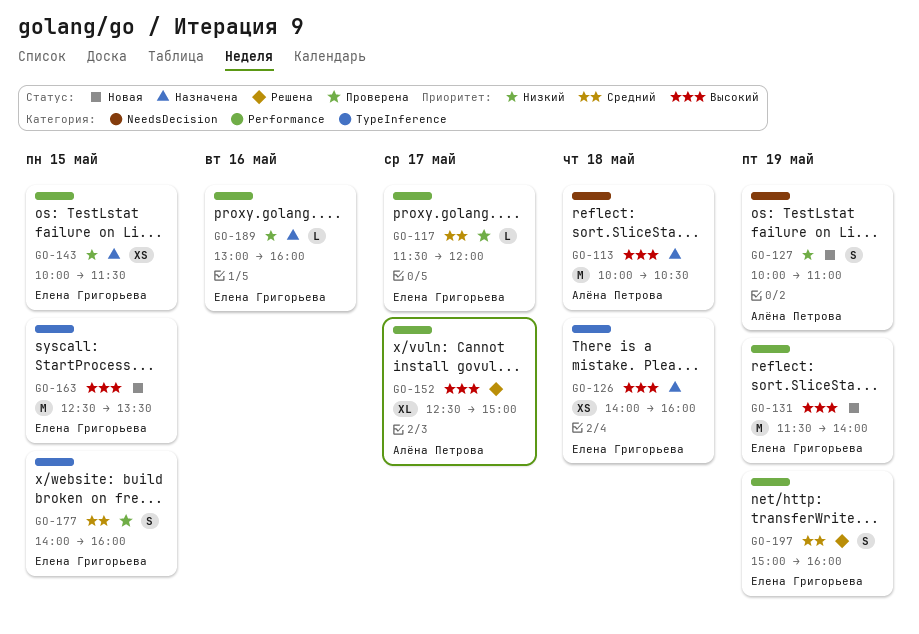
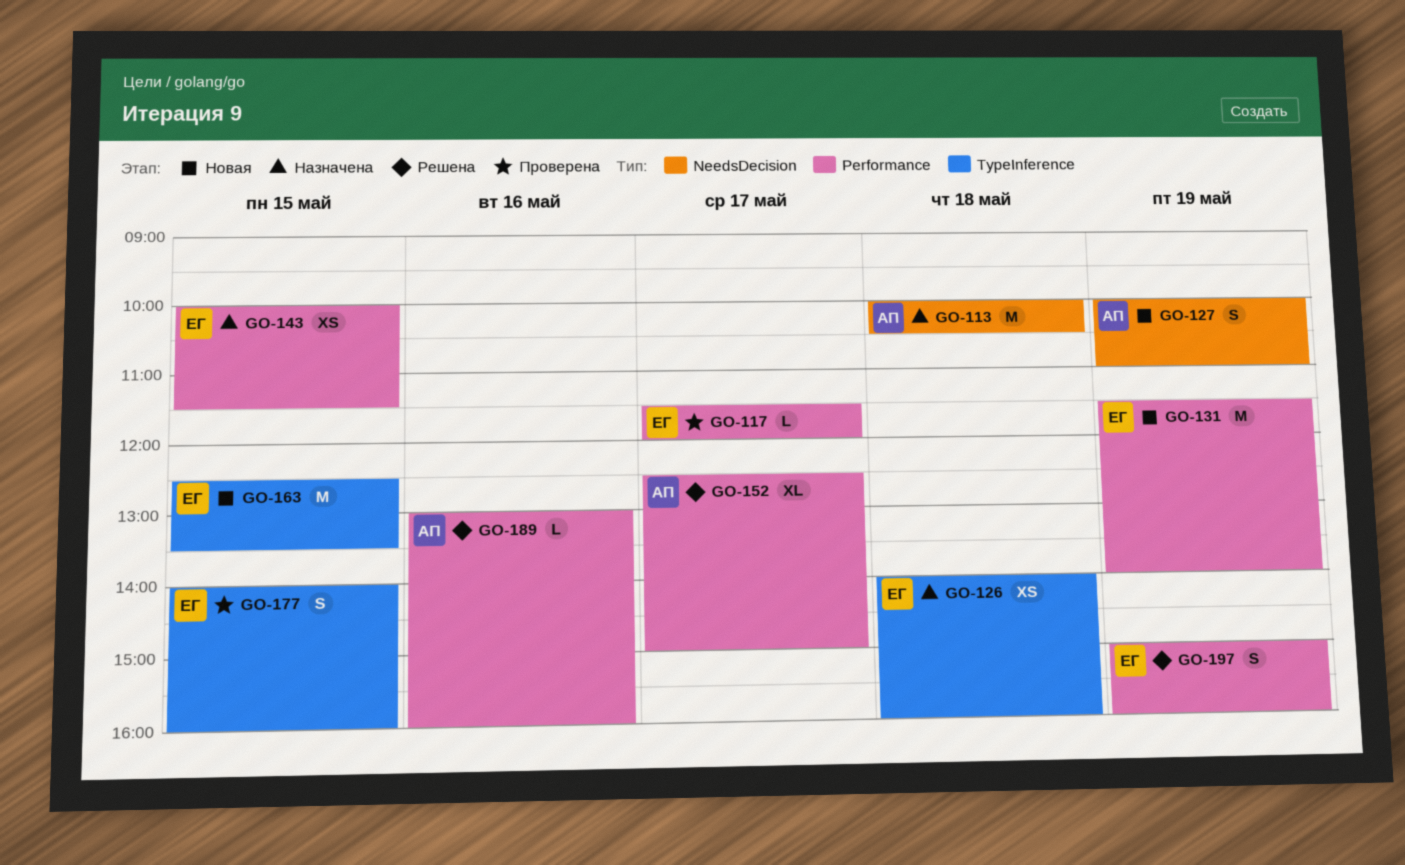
GO-189, status: Назначена -> Решена
GO-189, owner: Елена Григорьева -> Алёна Петрова

